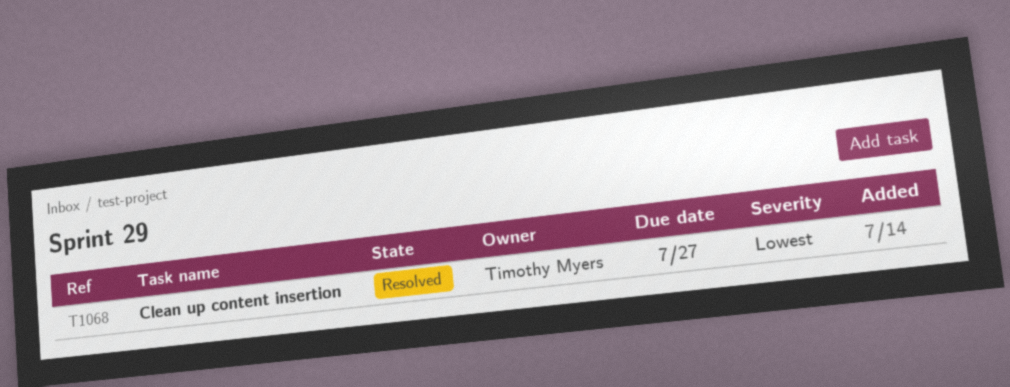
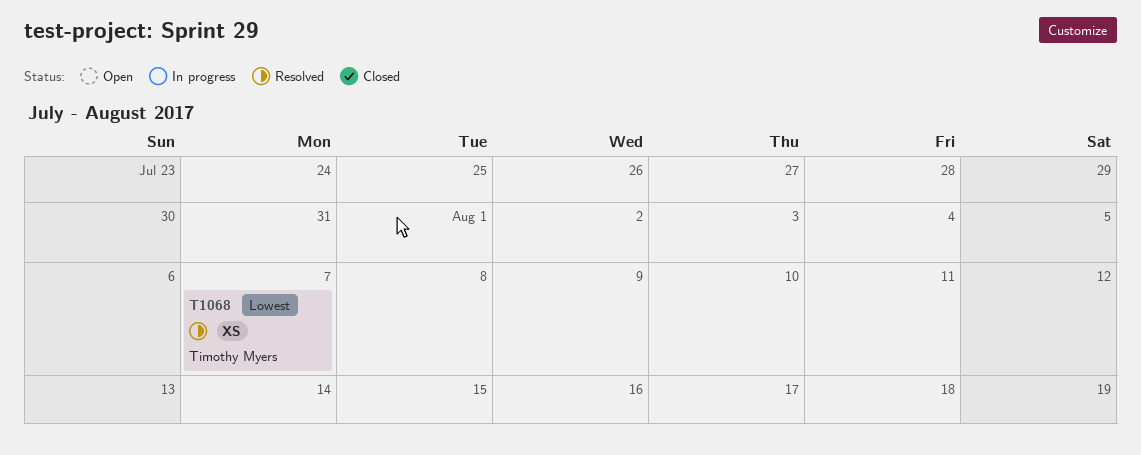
T1068, due: Jul 27 -> Aug 7

